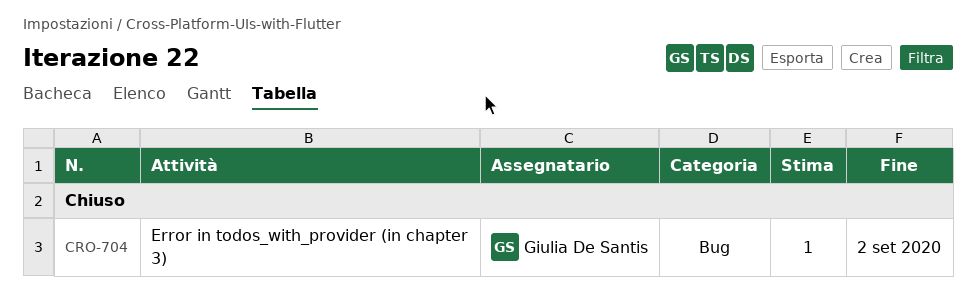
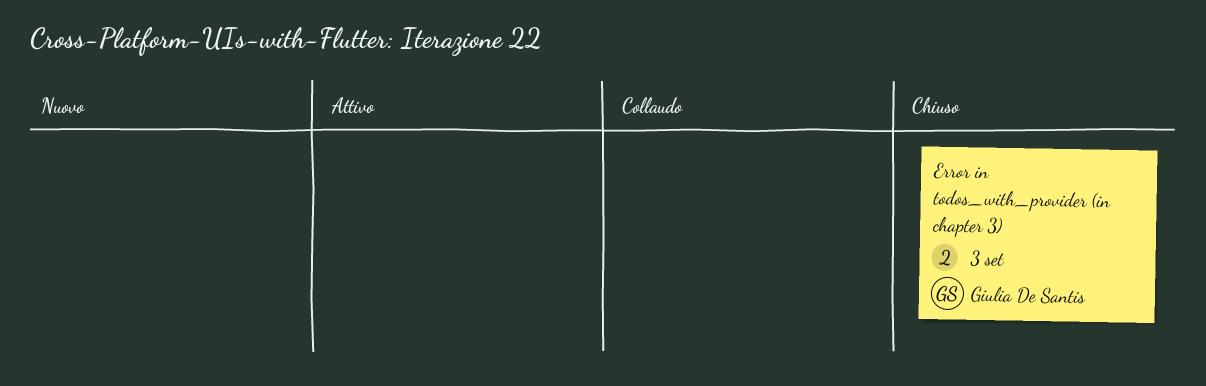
Error in todos_with_provider (in chapter 3), estimate: 1 -> 2
Error in todos_with_provider (in chapter 3), due: Sep 2 -> Sep 3

